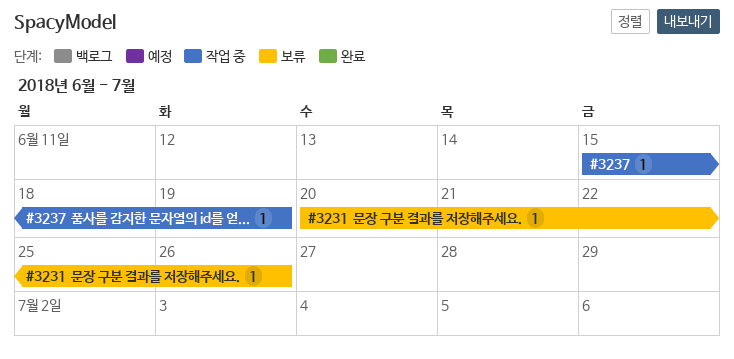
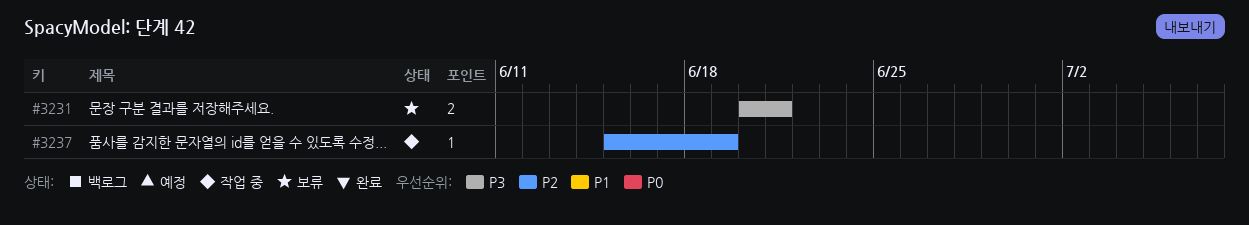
#3231, estimate: 1 -> 2
#3231, due: Jun 26 -> Jun 21

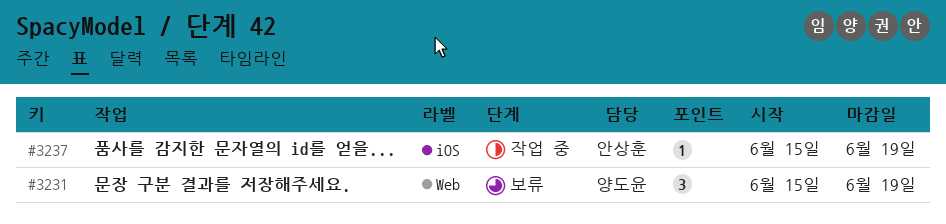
#3231, estimate: 2 -> 3
#3231, start: Jun 20 -> Jun 15
#3231, due: Jun 21 -> Jun 19

